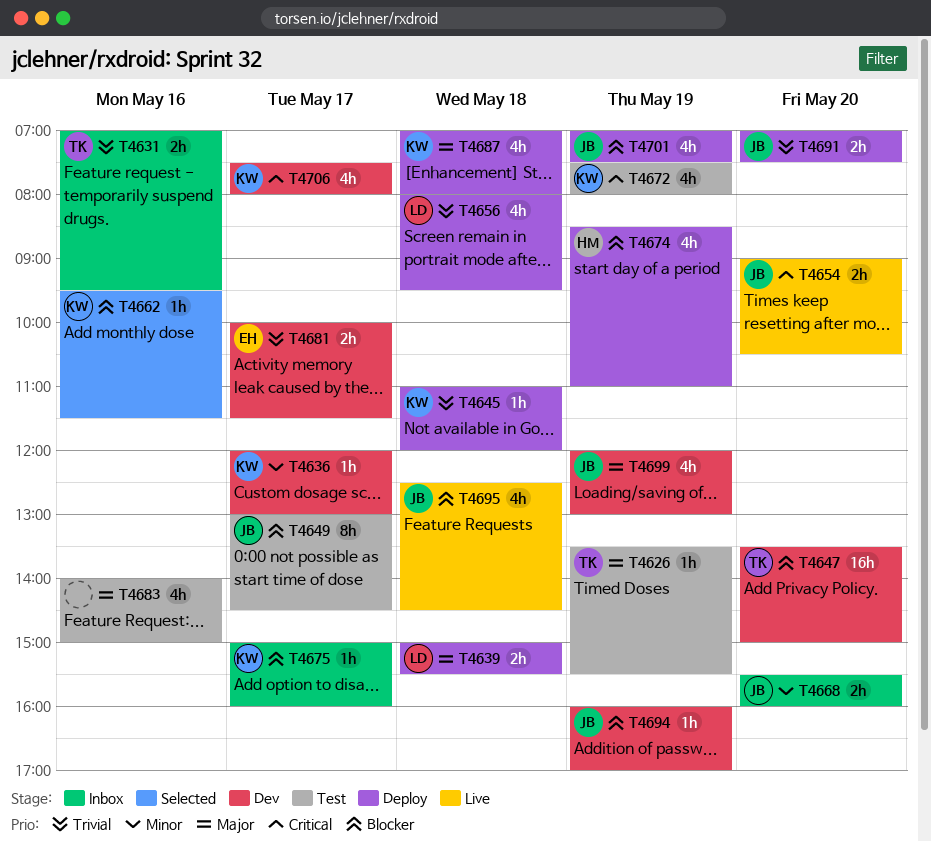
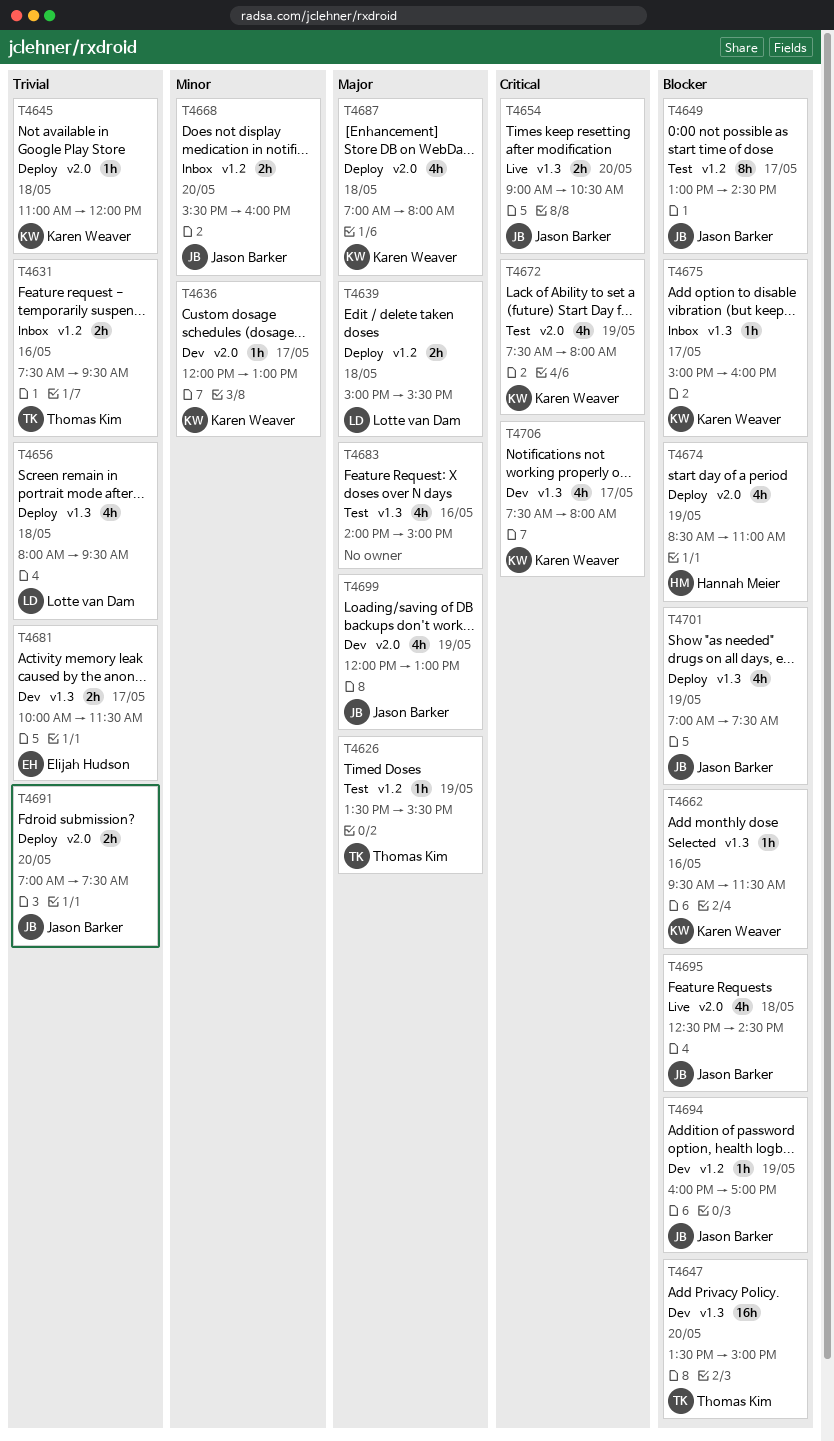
T4631, begins: 07:00 -> 07:30

